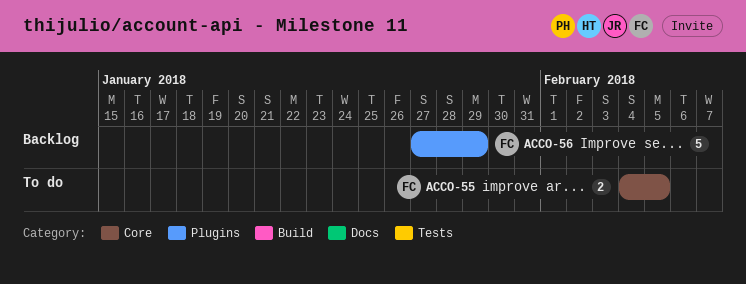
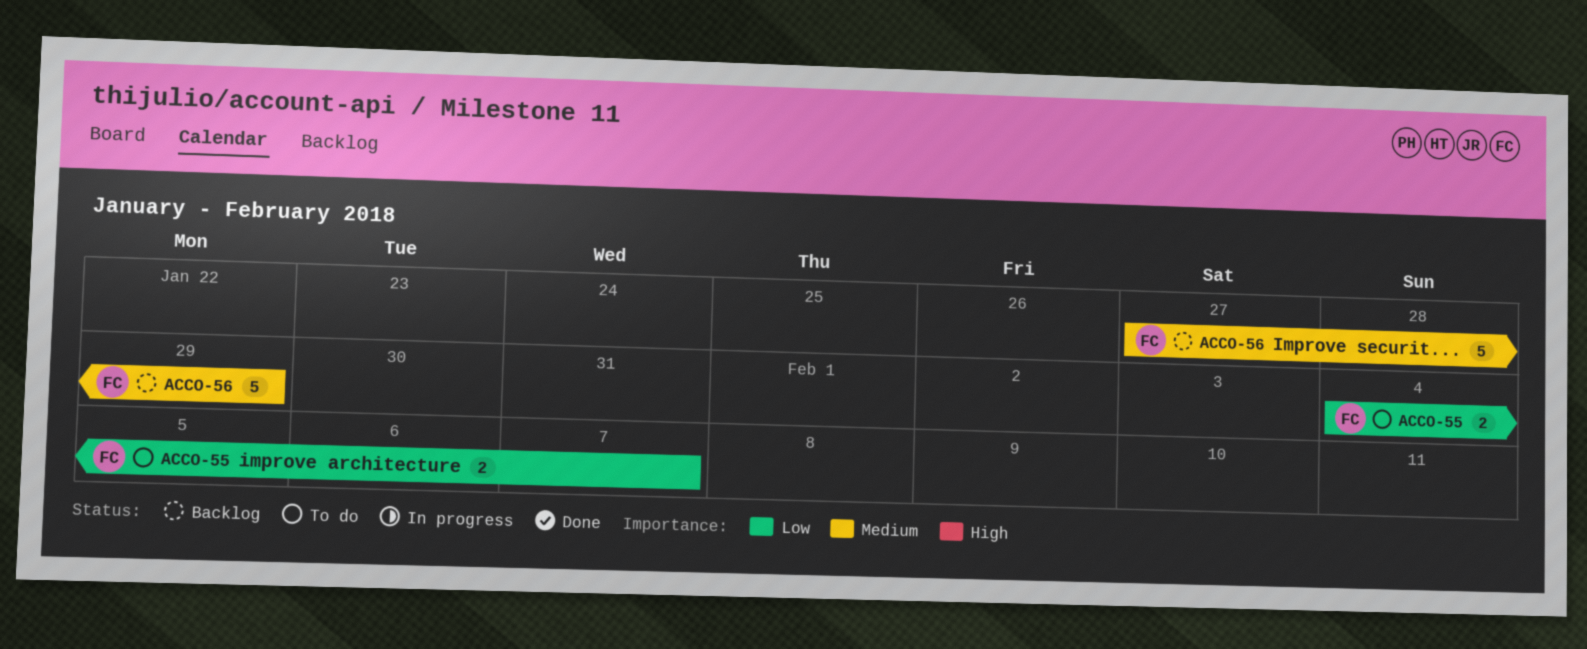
ACCO-55, due: Feb 5 -> Feb 7

